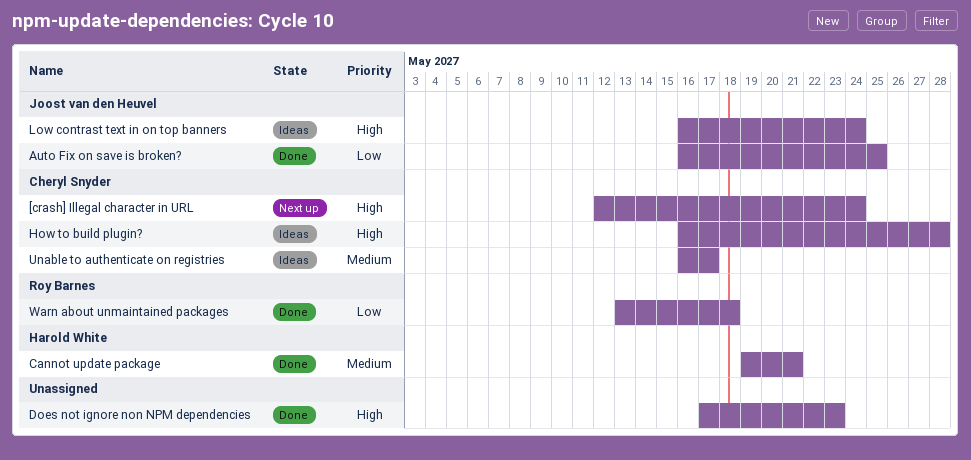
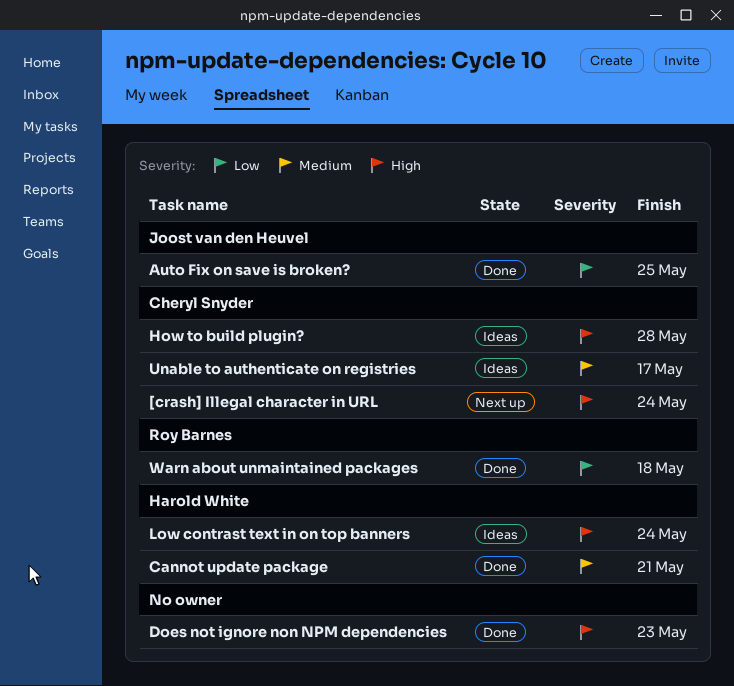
Low contrast text in on top banners, owner: Joost van den Heuvel -> Harold White

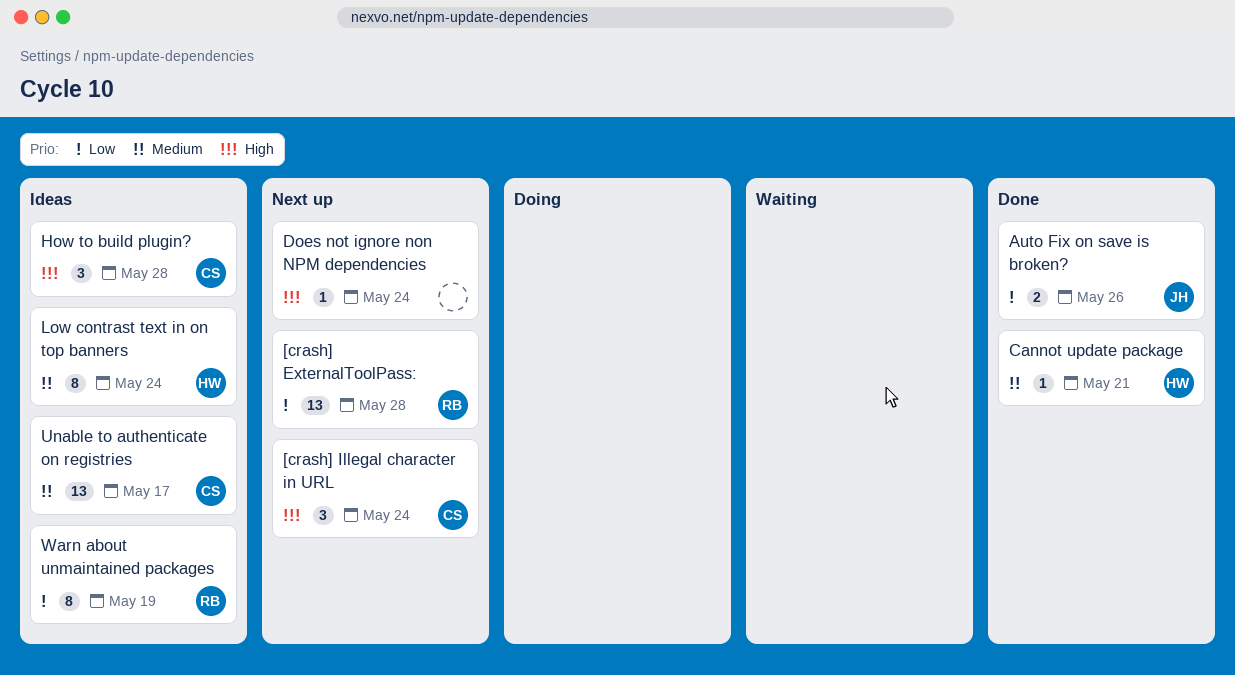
[crash] ExternalToolPass:: none -> present
Auto Fix on save is broken?, due: May 25 -> May 26
Does not ignore non NPM dependencies, status: Done -> Next up
Does not ignore non NPM dependencies, due: May 23 -> May 24
Low contrast text in on top banners, priority: High -> Medium
Warn about unmaintained packages, status: Done -> Ideas
Warn about unmaintained packages, due: May 18 -> May 19

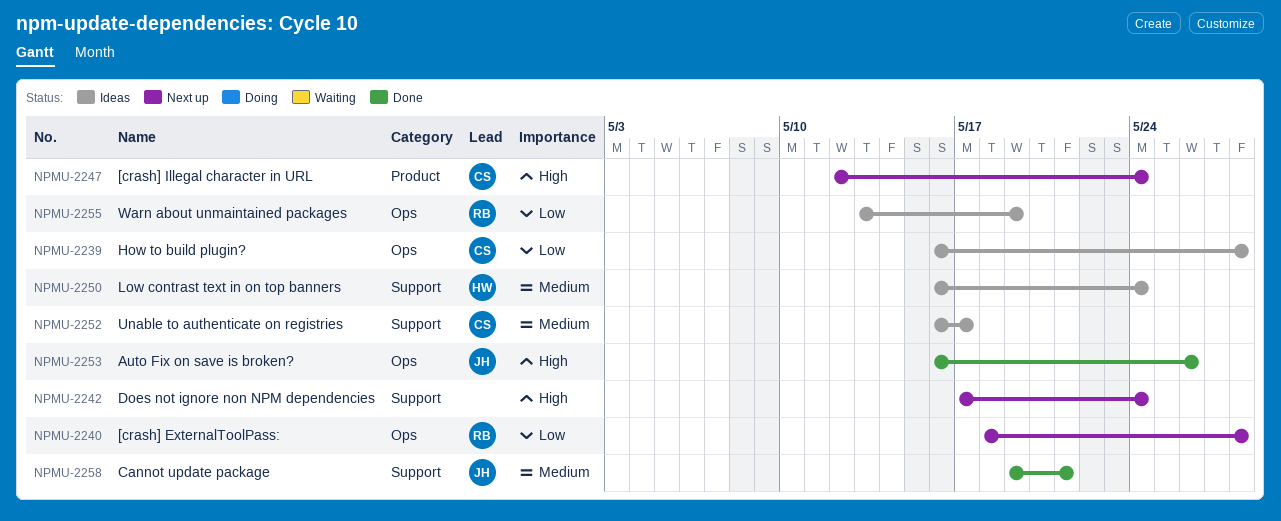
Auto Fix on save is broken?, priority: Low -> High
Cannot update package, owner: HW -> JH
How to build plugin?, priority: High -> Low

